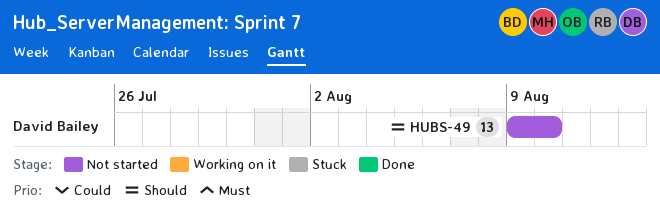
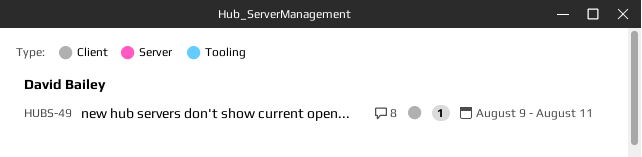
HUBS-49, estimate: 13 -> 1
HUBS-49, due: Aug 10 -> Aug 11

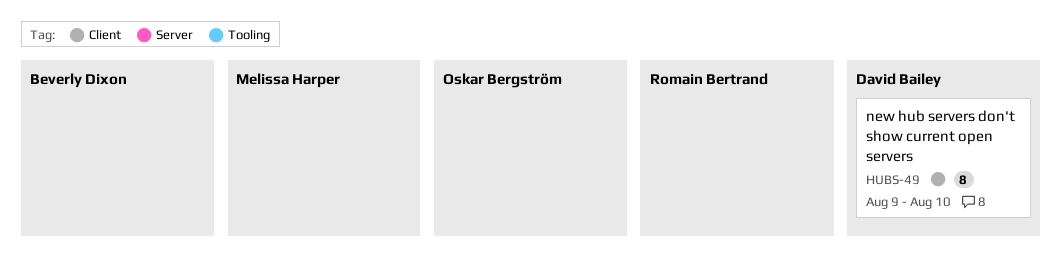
HUBS-49, estimate: 1 -> 8
HUBS-49, due: Aug 11 -> Aug 10

